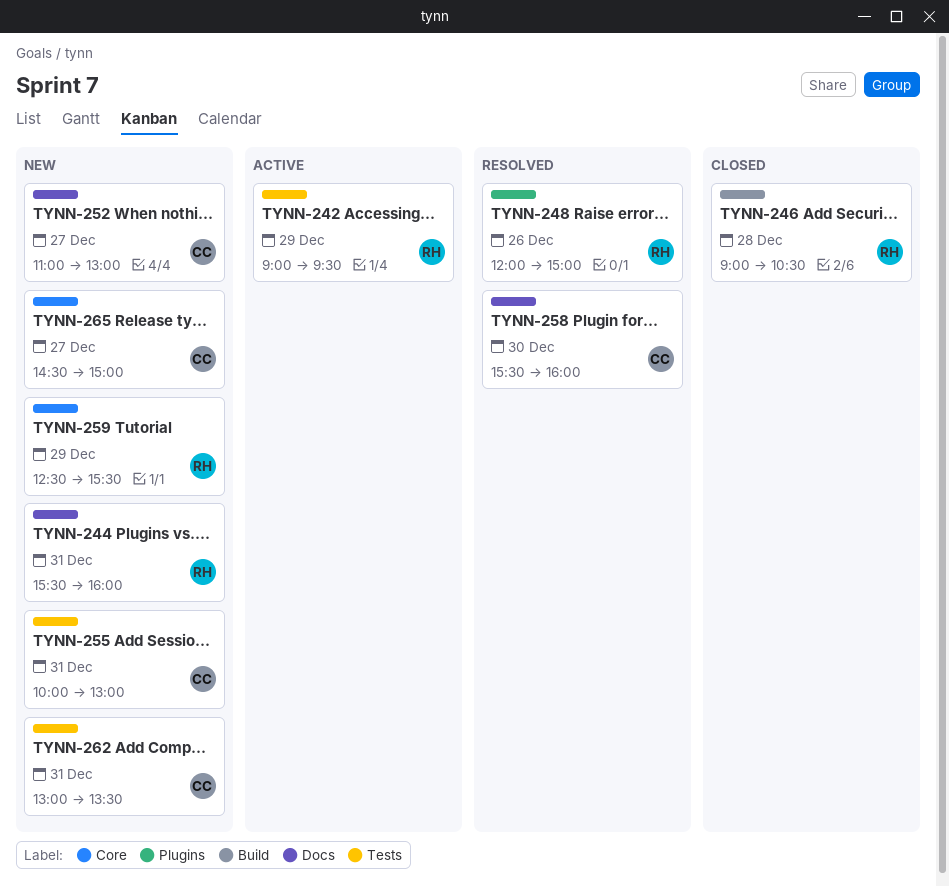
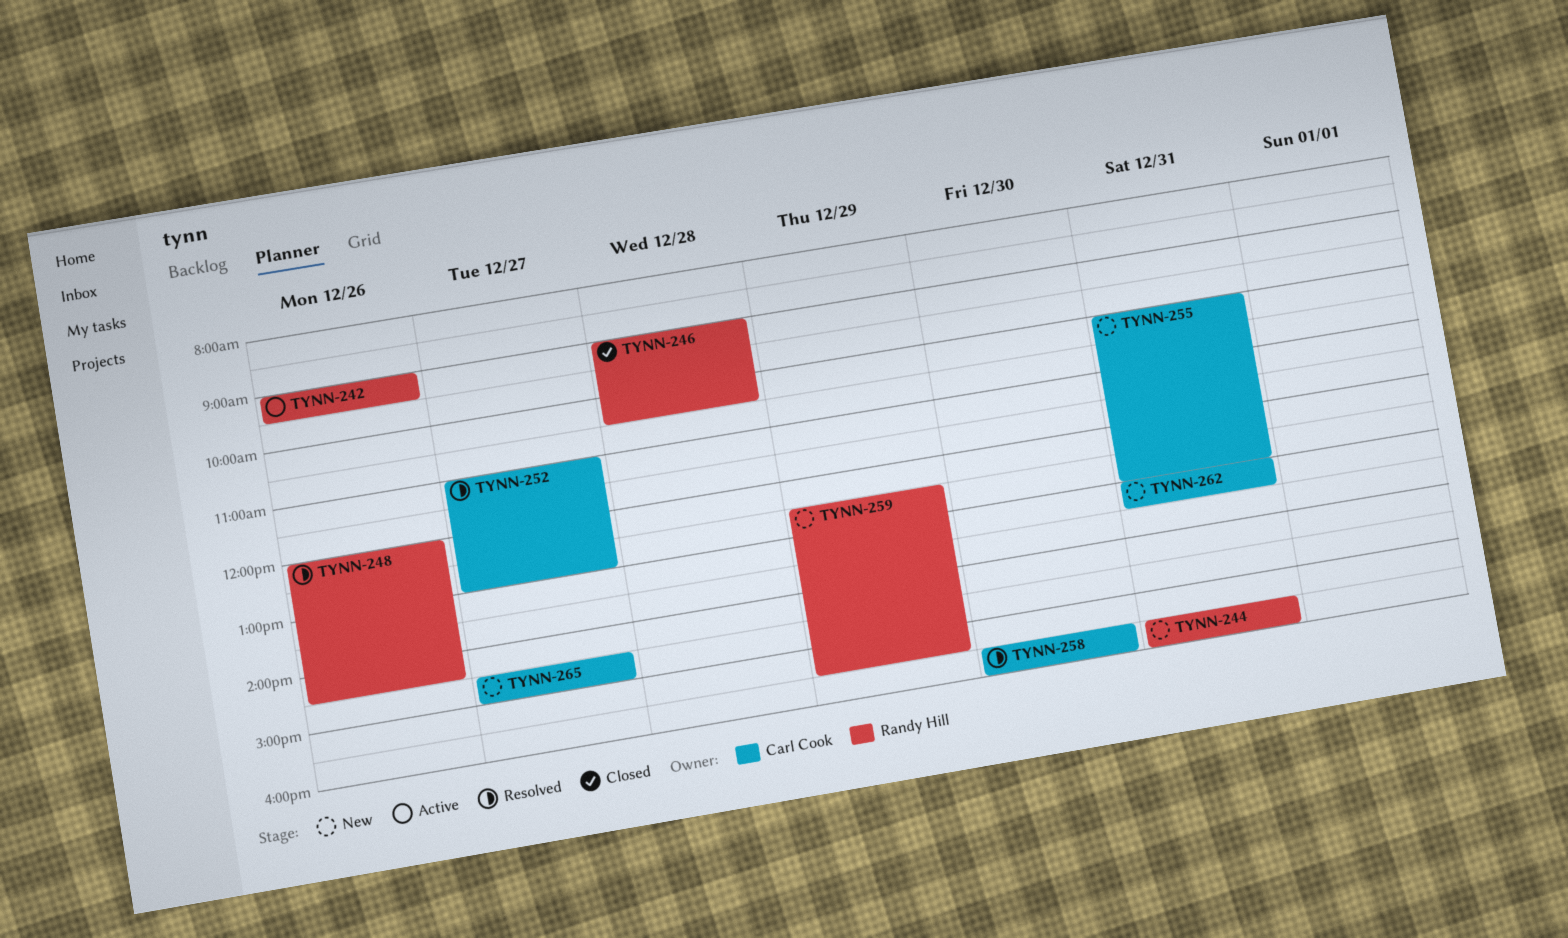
TYNN-242, day: Dec 29 -> Dec 26
TYNN-248, ends: 15:00 -> 14:30
TYNN-252, status: New -> Resolved

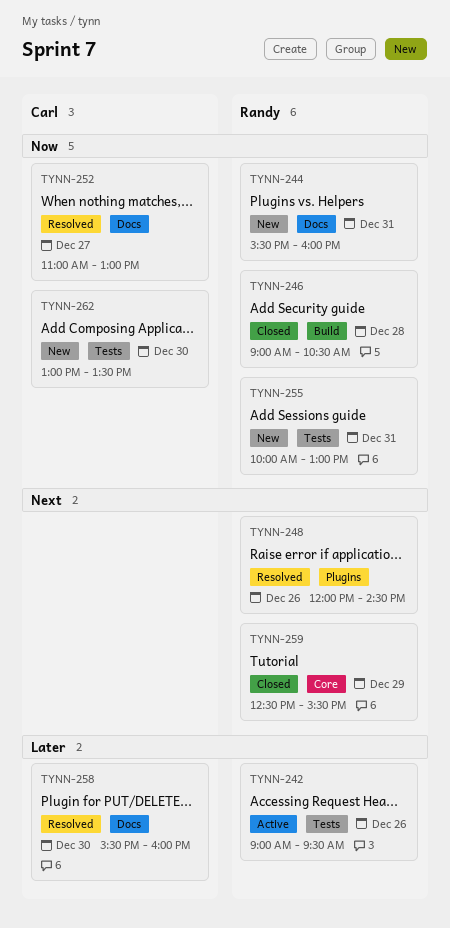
TYNN-255, owner: Carl Cook -> Randy Hill
TYNN-259, status: New -> Closed
TYNN-262, day: Dec 31 -> Dec 30
TYNN-265: present -> none

